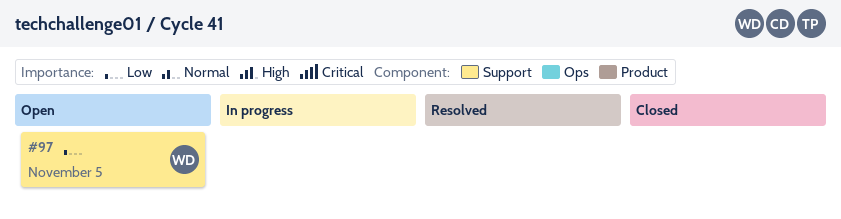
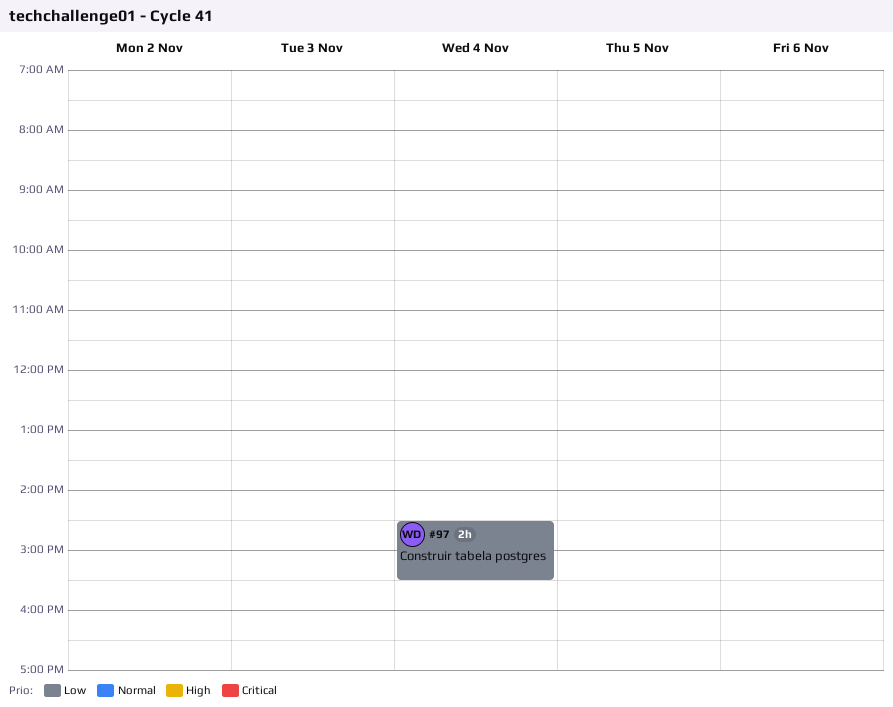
#97, day: Nov 5 -> Nov 4

